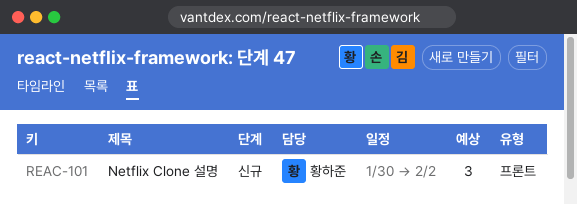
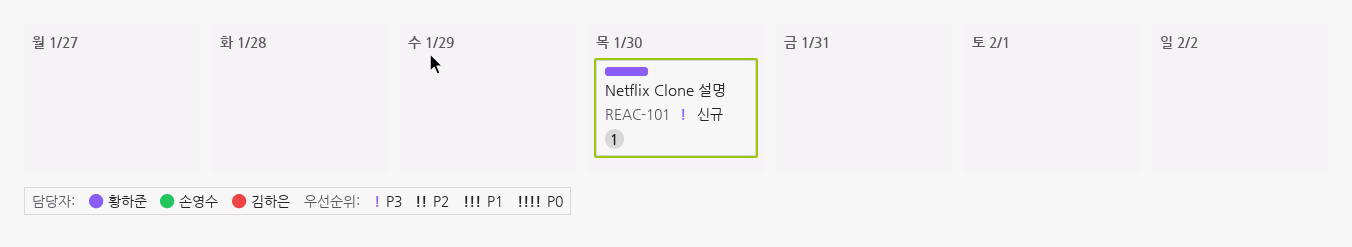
REAC-101, estimate: 3 -> 1
REAC-101, due: Feb 2 -> Jan 30

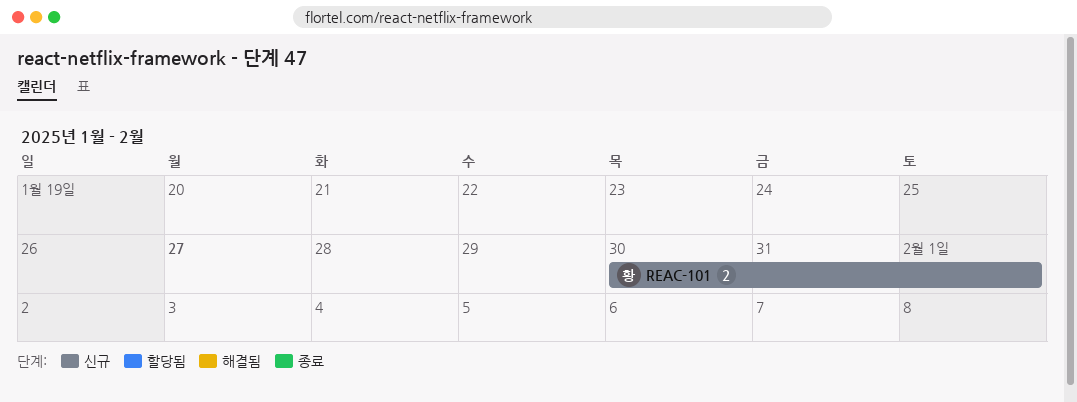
REAC-101, estimate: 1 -> 2
REAC-101, due: Jan 30 -> Feb 1

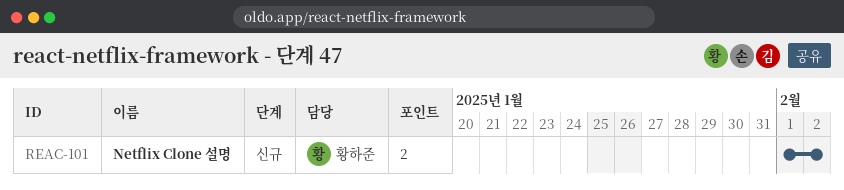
REAC-101, start: Jan 30 -> Feb 1
REAC-101, due: Feb 1 -> Feb 2

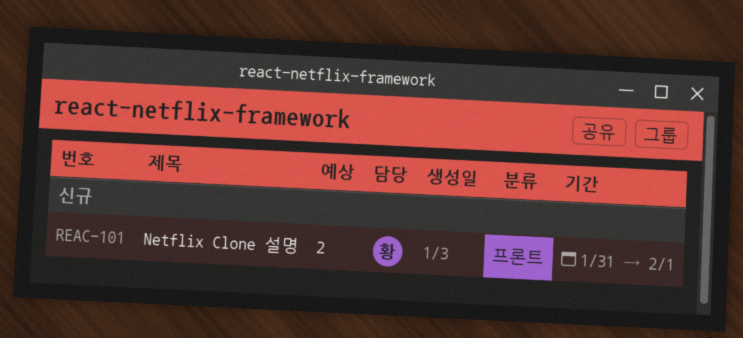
REAC-101, start: Feb 1 -> Jan 31
REAC-101, due: Feb 2 -> Feb 1

